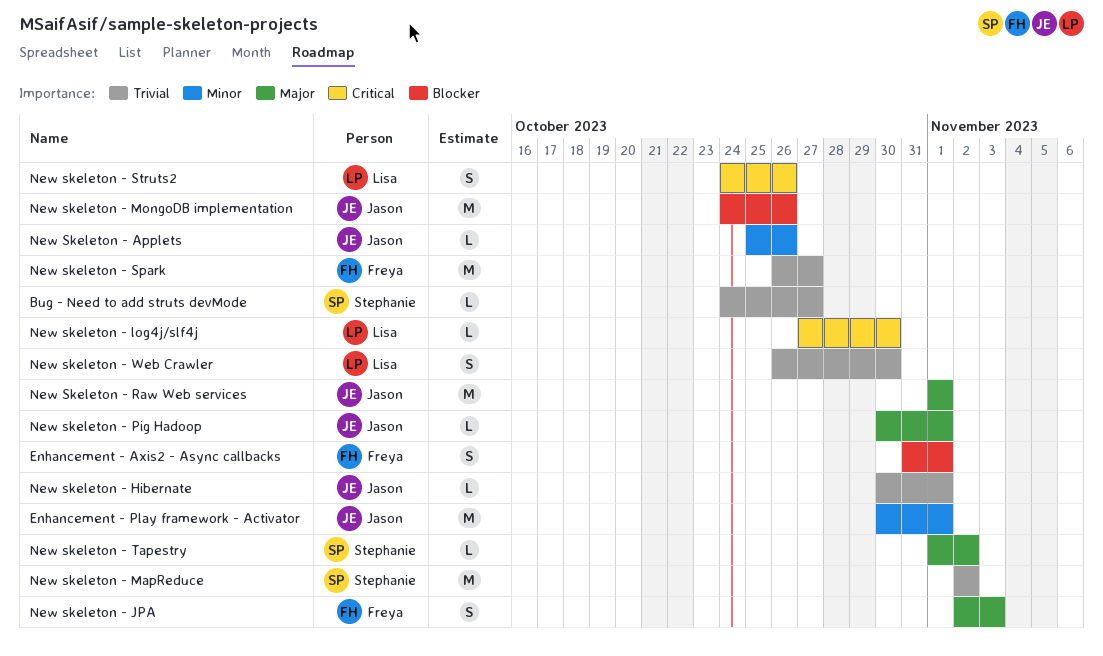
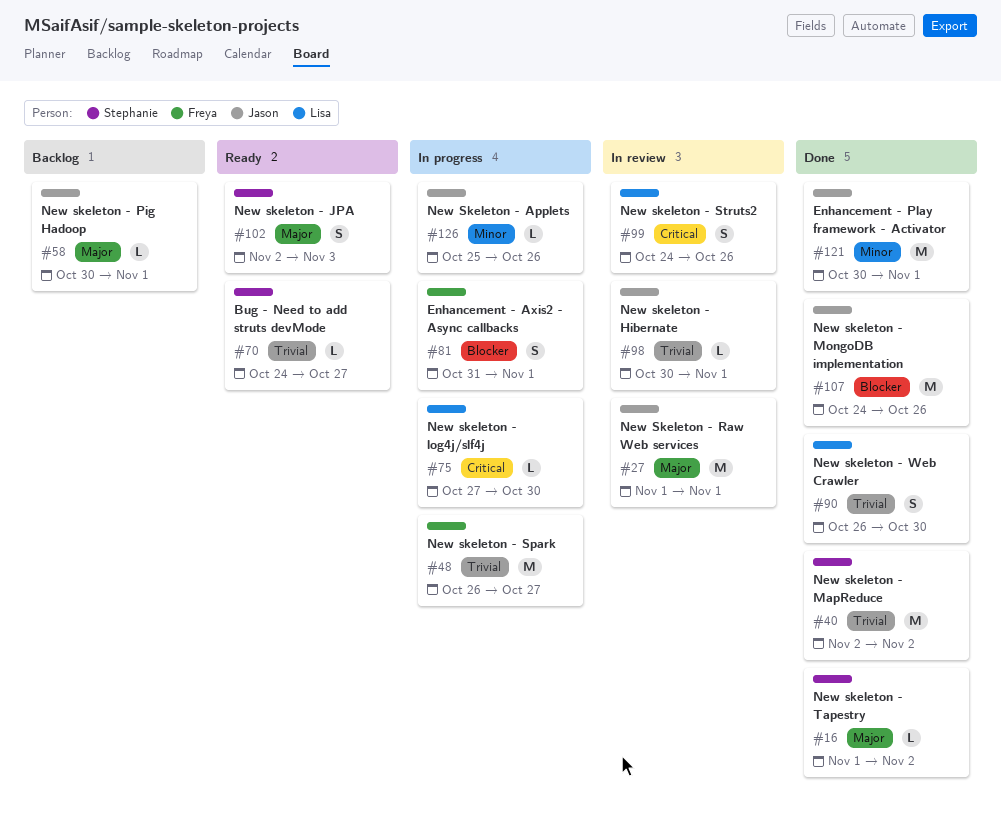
New skeleton - JPA, owner: Freya -> Stephanie

